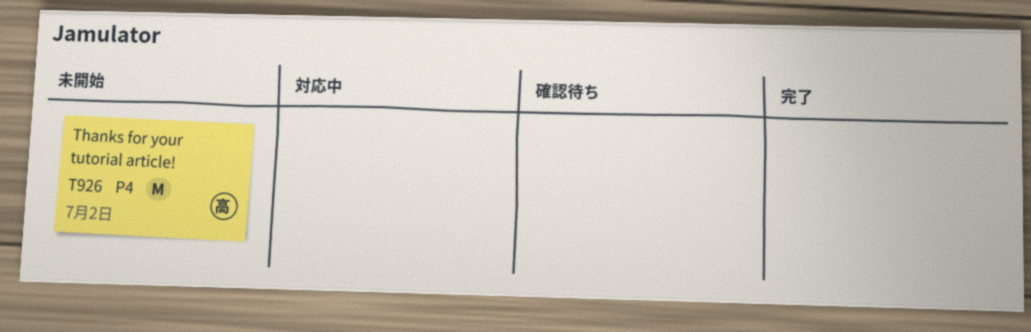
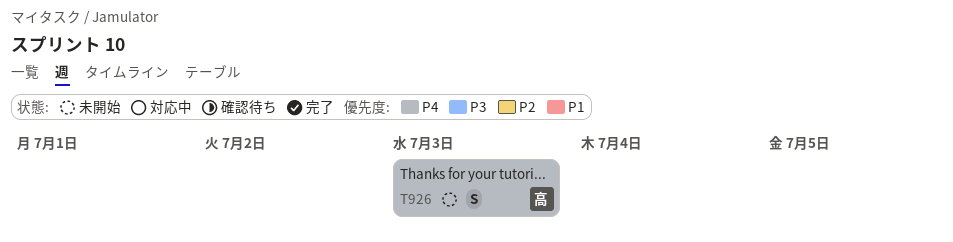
T926, estimate: M -> S
T926, due: Jul 2 -> Jul 3

